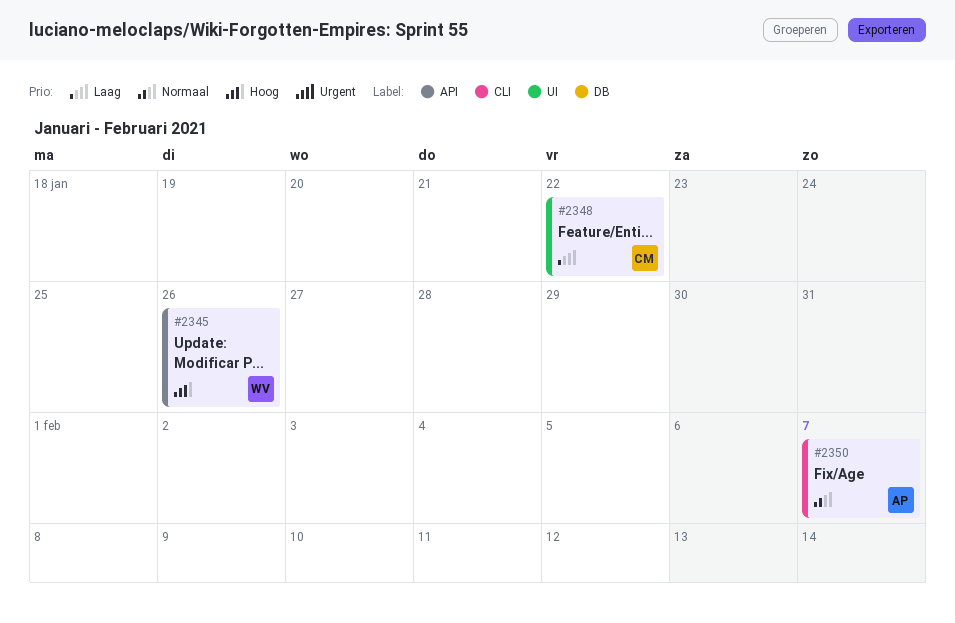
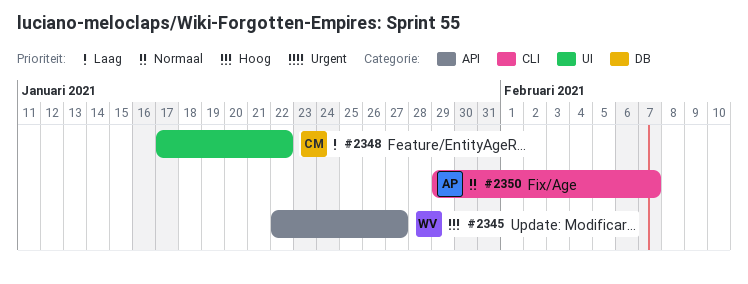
#2345, due: Jan 26 -> Jan 27

